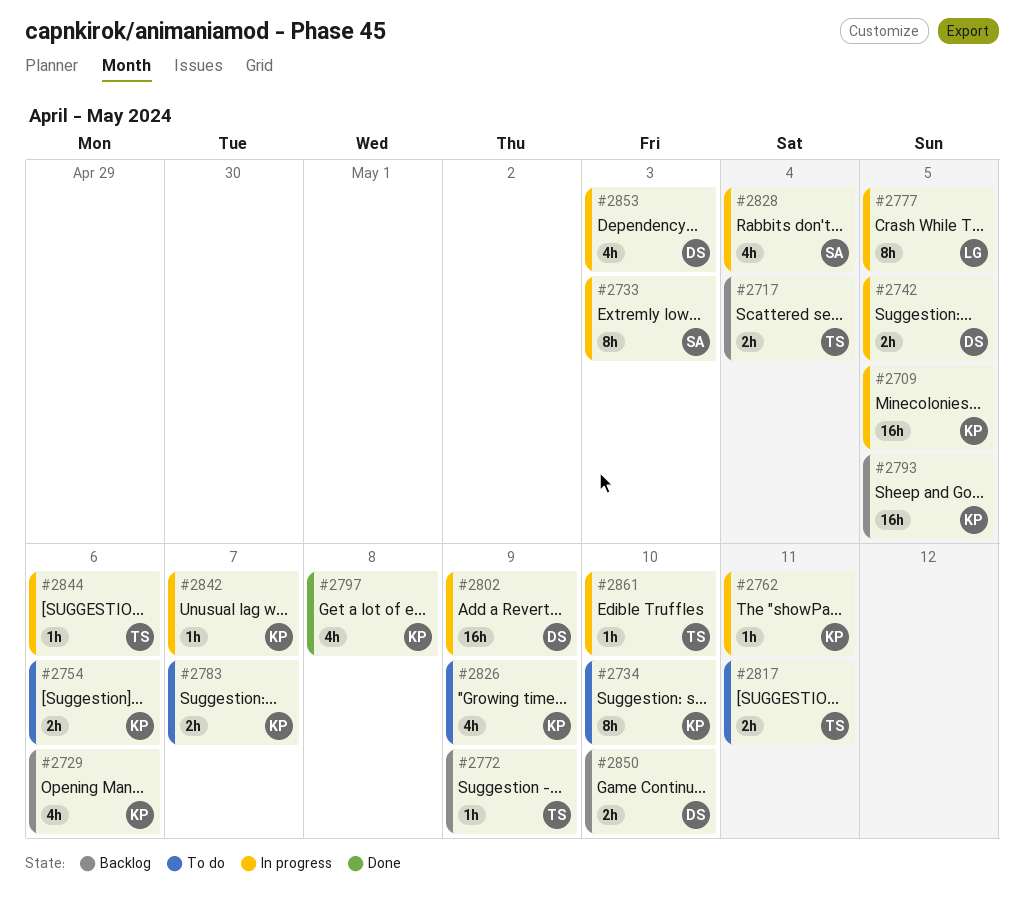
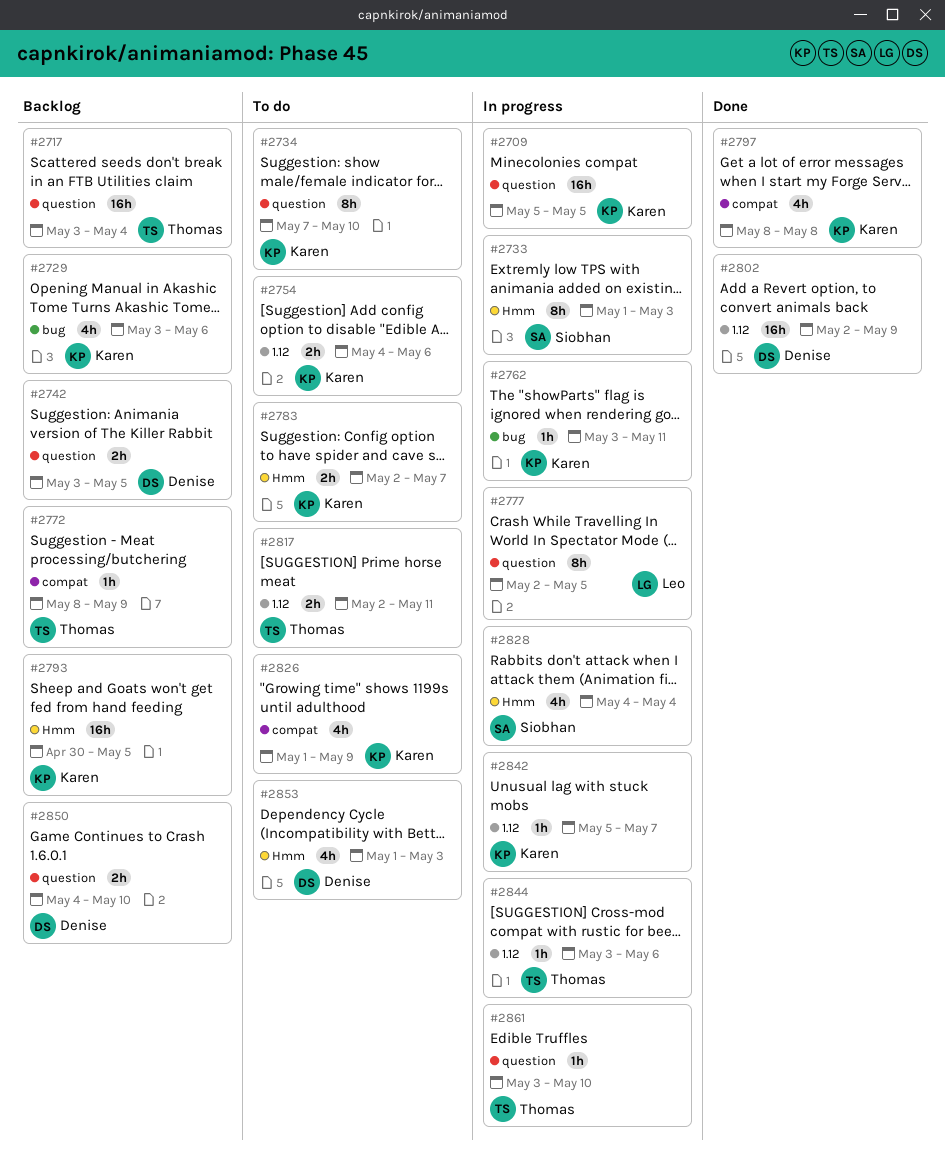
#2717, estimate: 2h -> 16h
#2742, status: In progress -> Backlog
#2802, status: In progress -> Done
#2853, status: In progress -> To do

